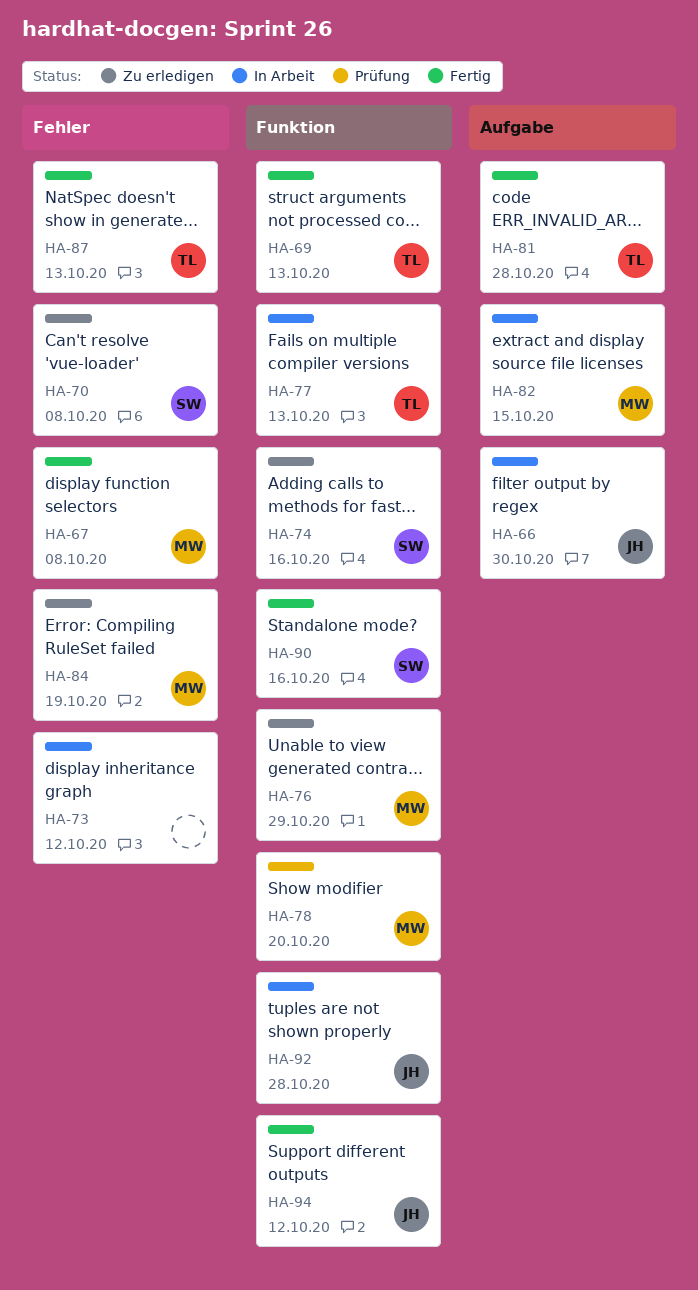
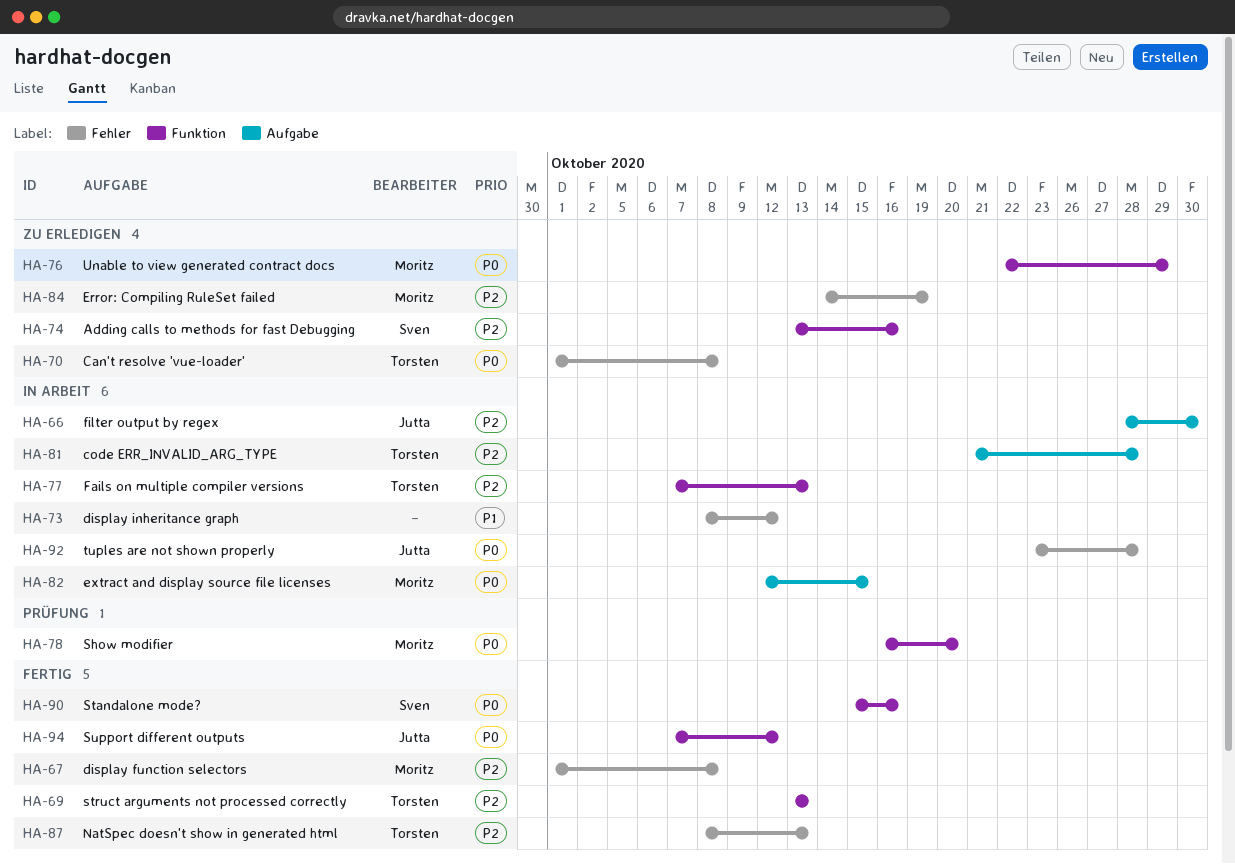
HA-70, owner: Sven -> Torsten
HA-81, status: Fertig -> In Arbeit
HA-92, label: Funktion -> Fehler

